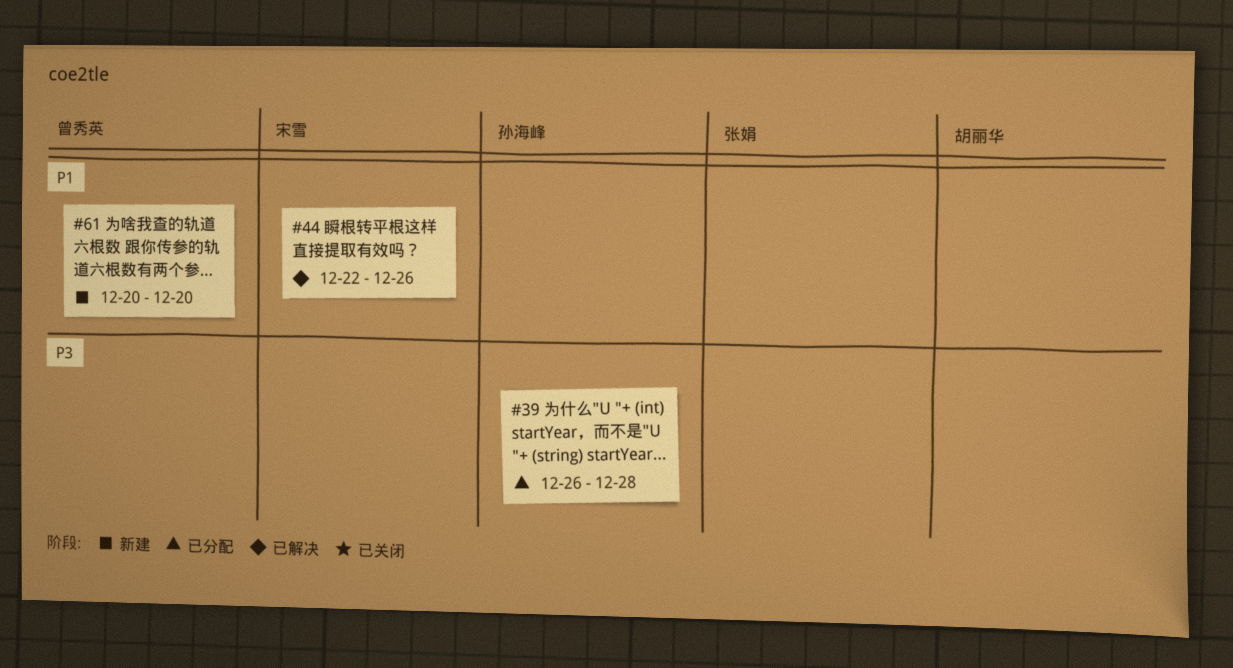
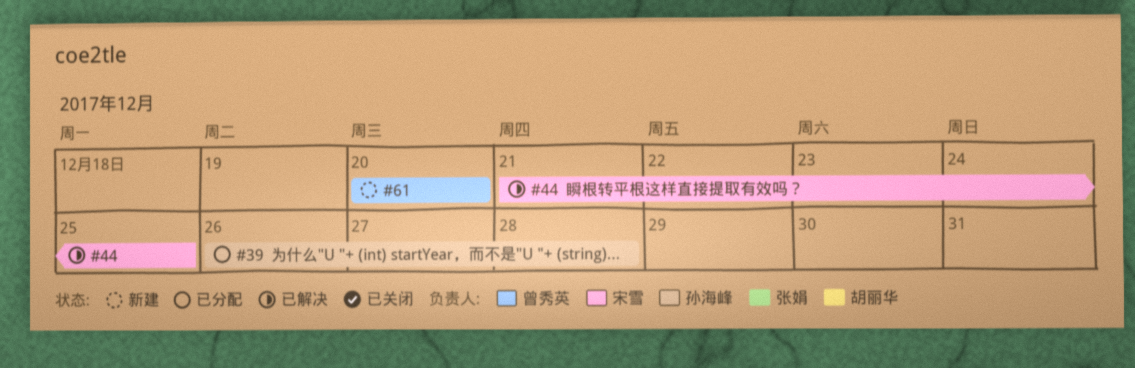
#44, start: Dec 22 -> Dec 21
#44, due: Dec 26 -> Dec 25

